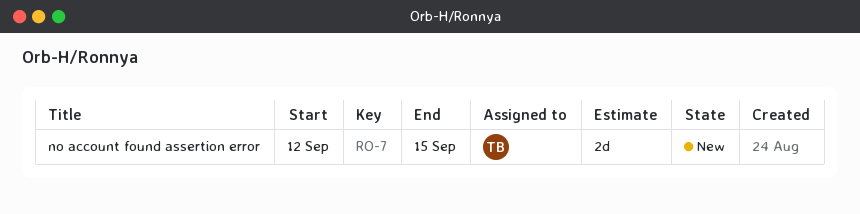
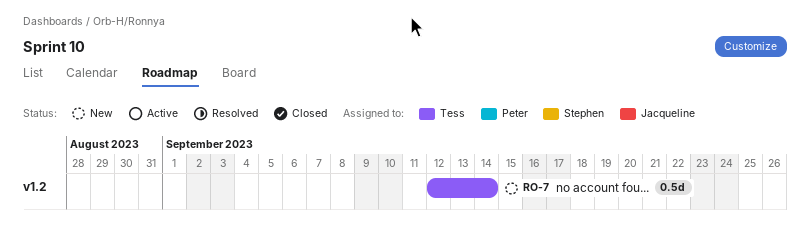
RO-7, estimate: 2d -> 0.5d
RO-7, due: Sep 15 -> Sep 14

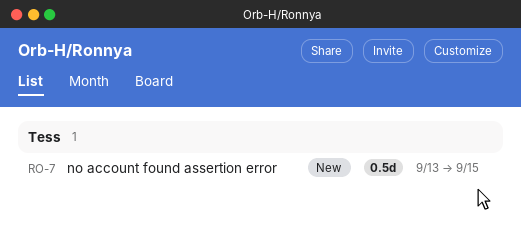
RO-7, start: Sep 12 -> Sep 13
RO-7, due: Sep 14 -> Sep 15

